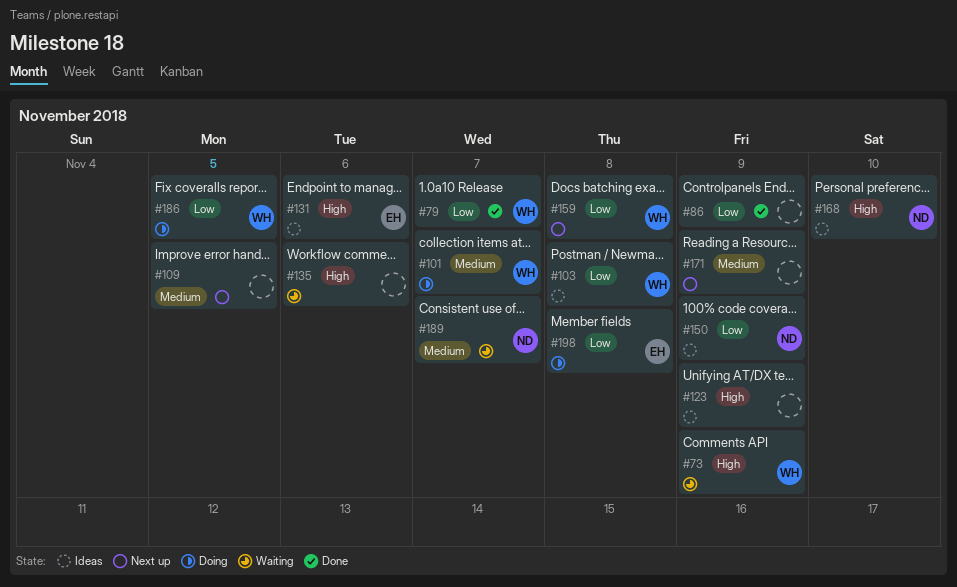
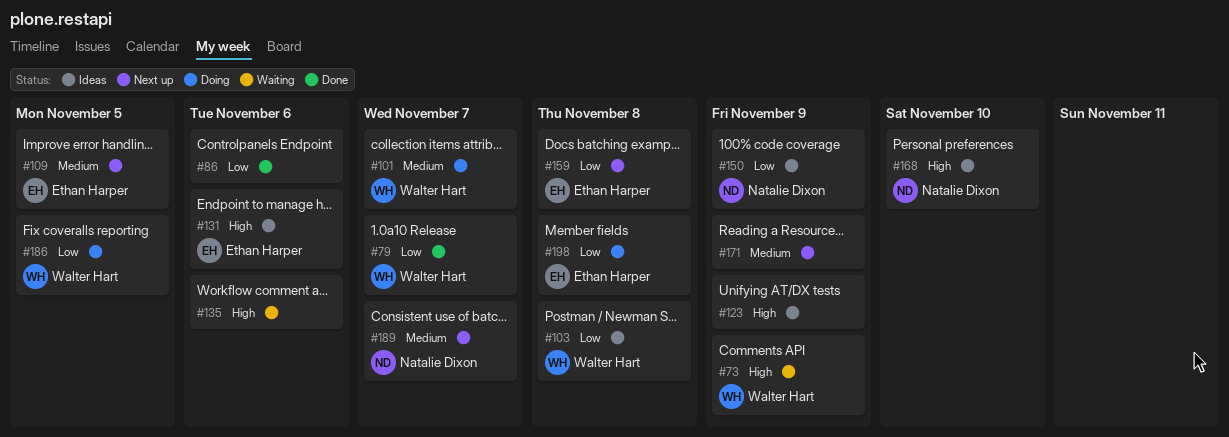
#86, due: Nov 9 -> Nov 6
#109, owner: none -> Ethan Harper
#159, owner: Walter Hart -> Ethan Harper
#189, status: Waiting -> Next up

